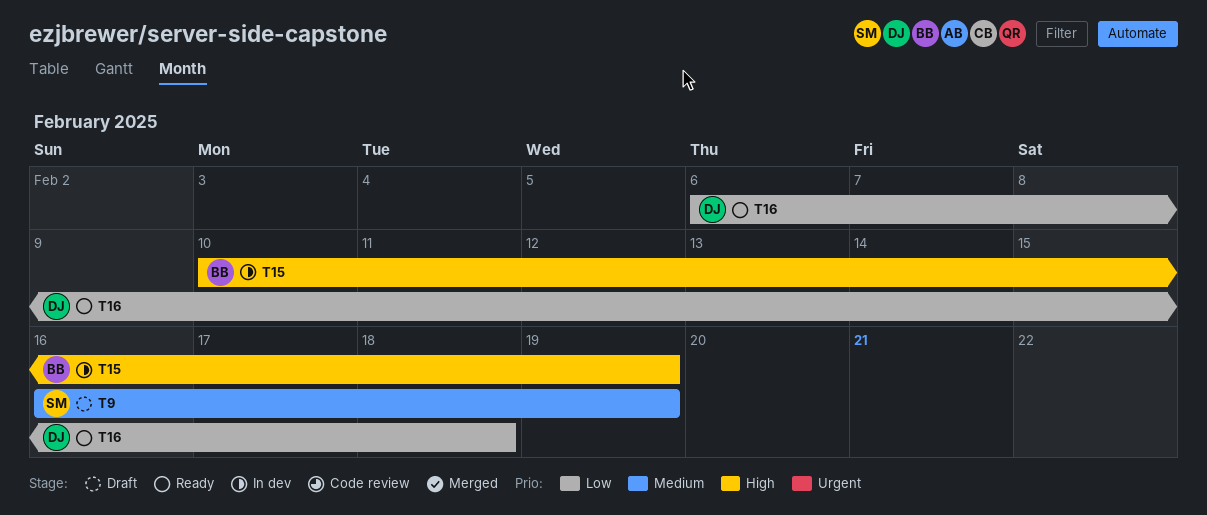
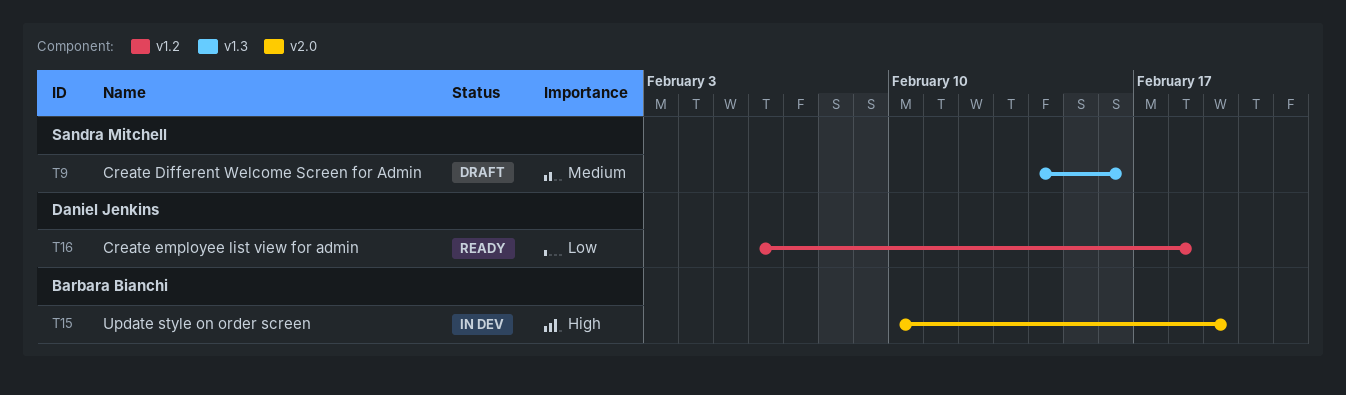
T9, start: Feb 16 -> Feb 14
T9, due: Feb 19 -> Feb 16

